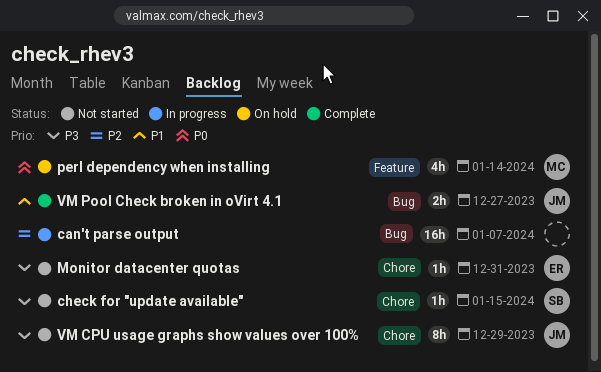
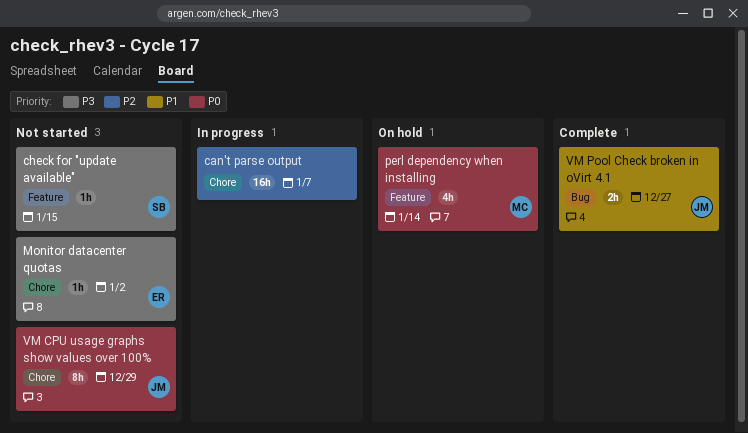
can't parse output, label: Bug -> Chore
check for "update available", label: Chore -> Feature
Monitor datacenter quotas, due: Dec 31 -> Jan 2
VM CPU usage graphs show values over 100%, priority: P3 -> P0

